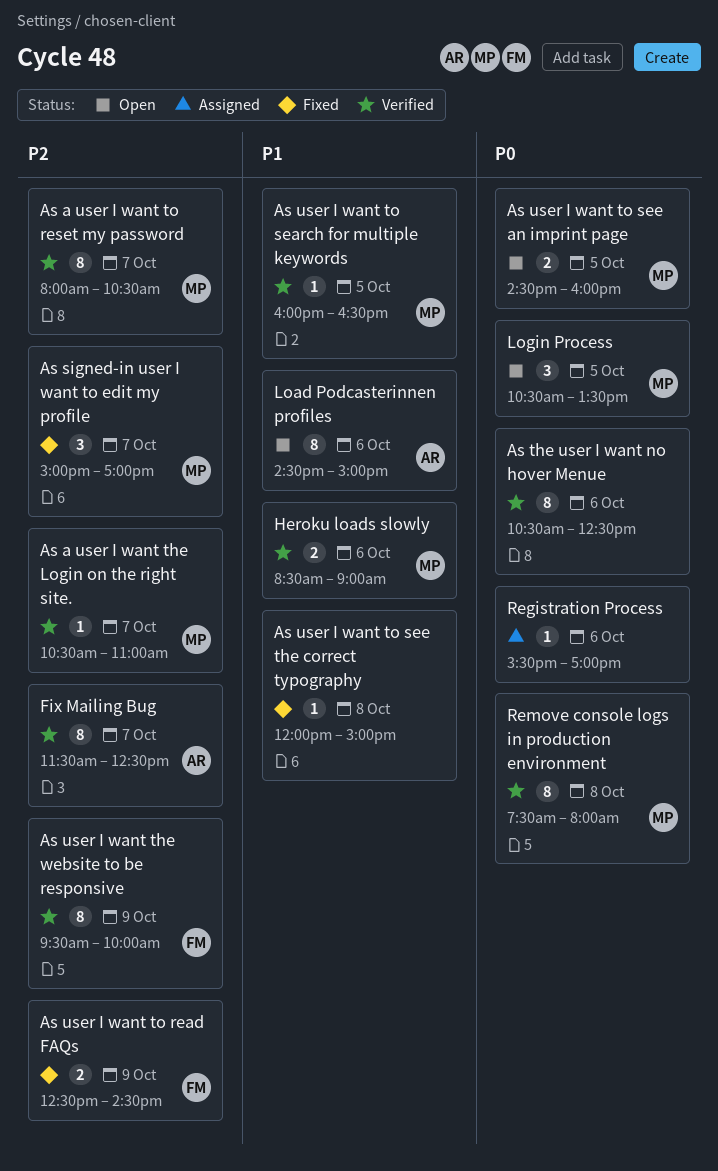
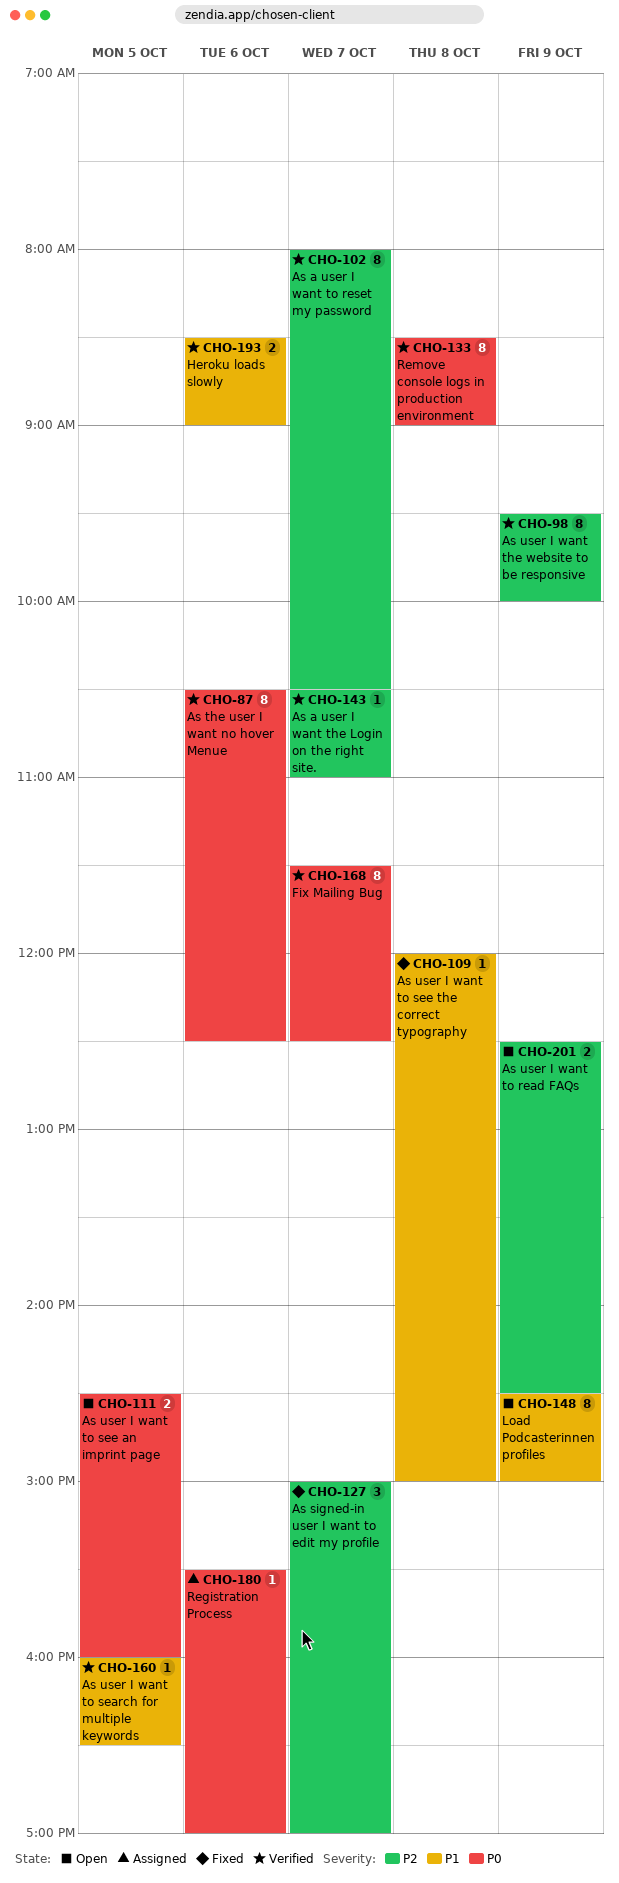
As user I want to read FAQs, status: Fixed -> Open
Fix Mailing Bug, priority: P2 -> P0
Load Podcasterinnen profiles, day: Oct 6 -> Oct 9
Login Process: present -> none
Remove console logs in production environment, begins: 07:30 -> 08:30
Remove console logs in production environment, ends: 08:00 -> 09:00

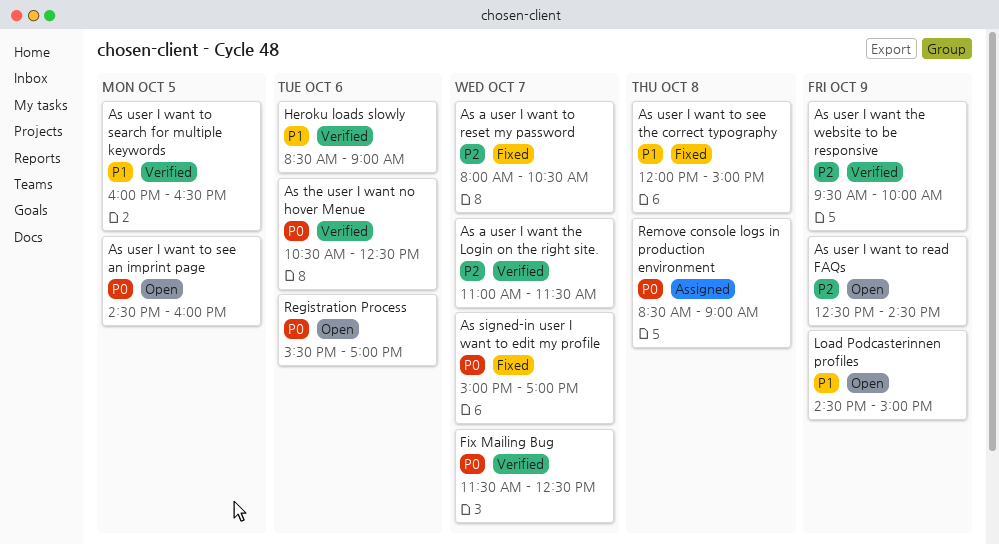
As a user I want the Login on the right site., begins: 10:30 -> 11:00
As a user I want the Login on the right site., ends: 11:00 -> 11:30
As a user I want to reset my password, status: Verified -> Fixed
As signed-in user I want to edit my profile, priority: P2 -> P0
Registration Process, status: Assigned -> Open
Remove console logs in production environment, status: Verified -> Assigned

